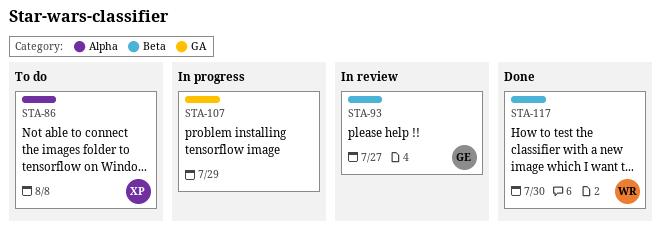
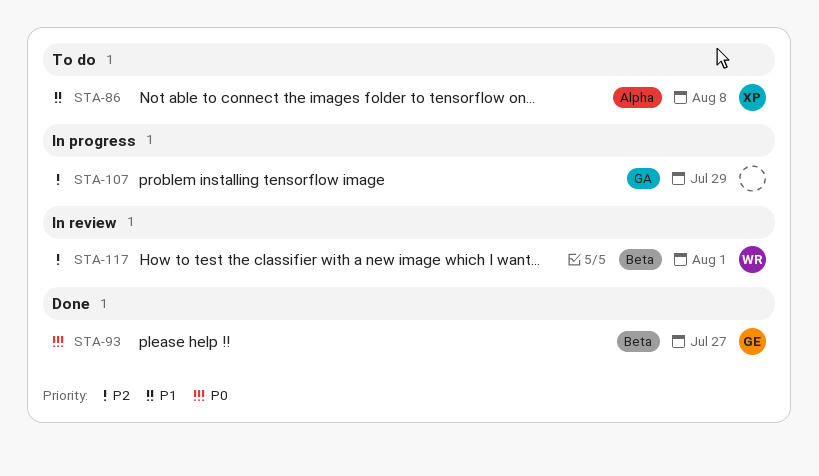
STA-93, status: In review -> Done
STA-117, status: Done -> In review
STA-117, due: Jul 30 -> Aug 1

